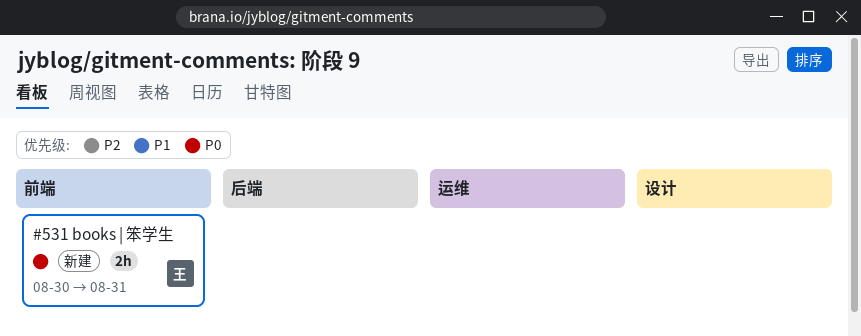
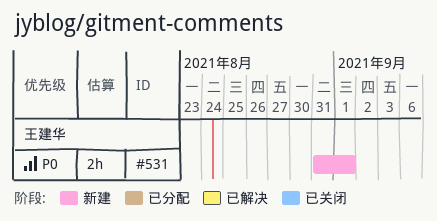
#531, start: Aug 30 -> Aug 31
#531, due: Aug 31 -> Sep 1

